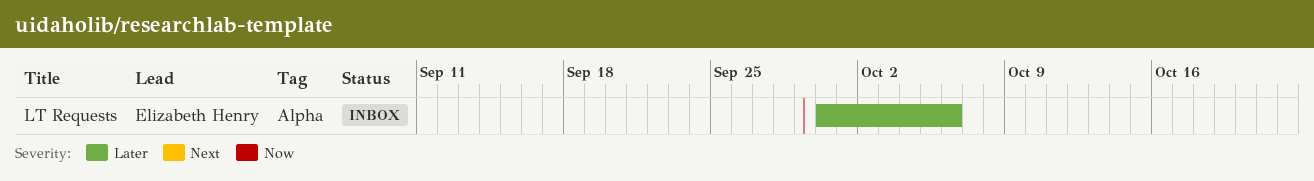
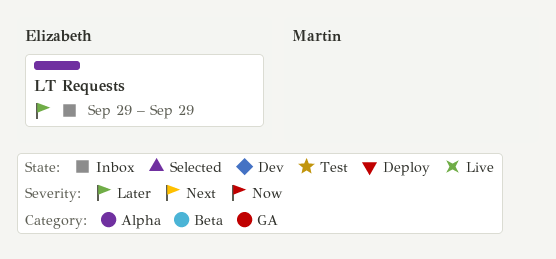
LT Requests, start: Sep 30 -> Sep 29
LT Requests, due: Oct 6 -> Sep 29

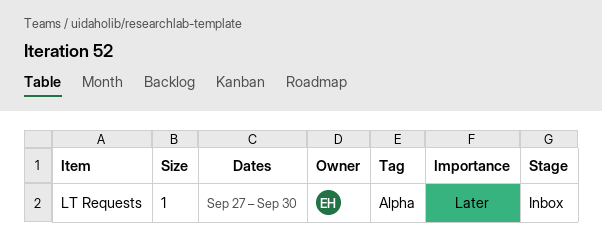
LT Requests, start: Sep 29 -> Sep 27
LT Requests, due: Sep 29 -> Sep 30

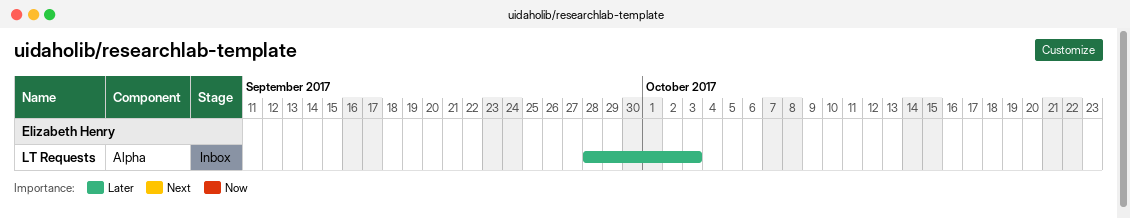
LT Requests, start: Sep 27 -> Sep 28
LT Requests, due: Sep 30 -> Oct 3

